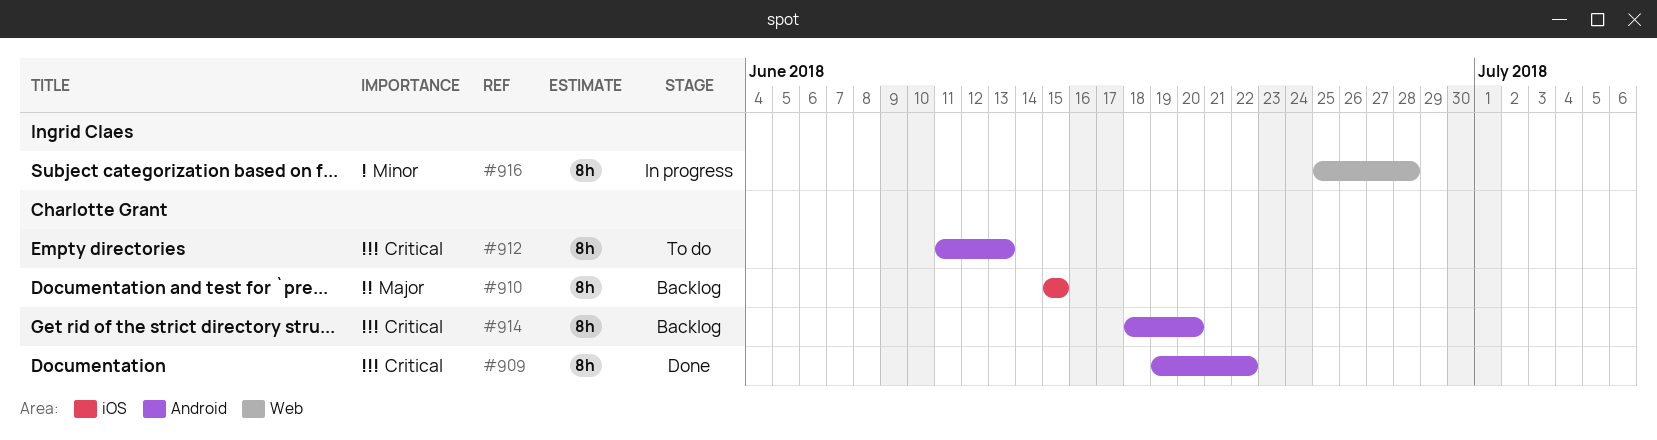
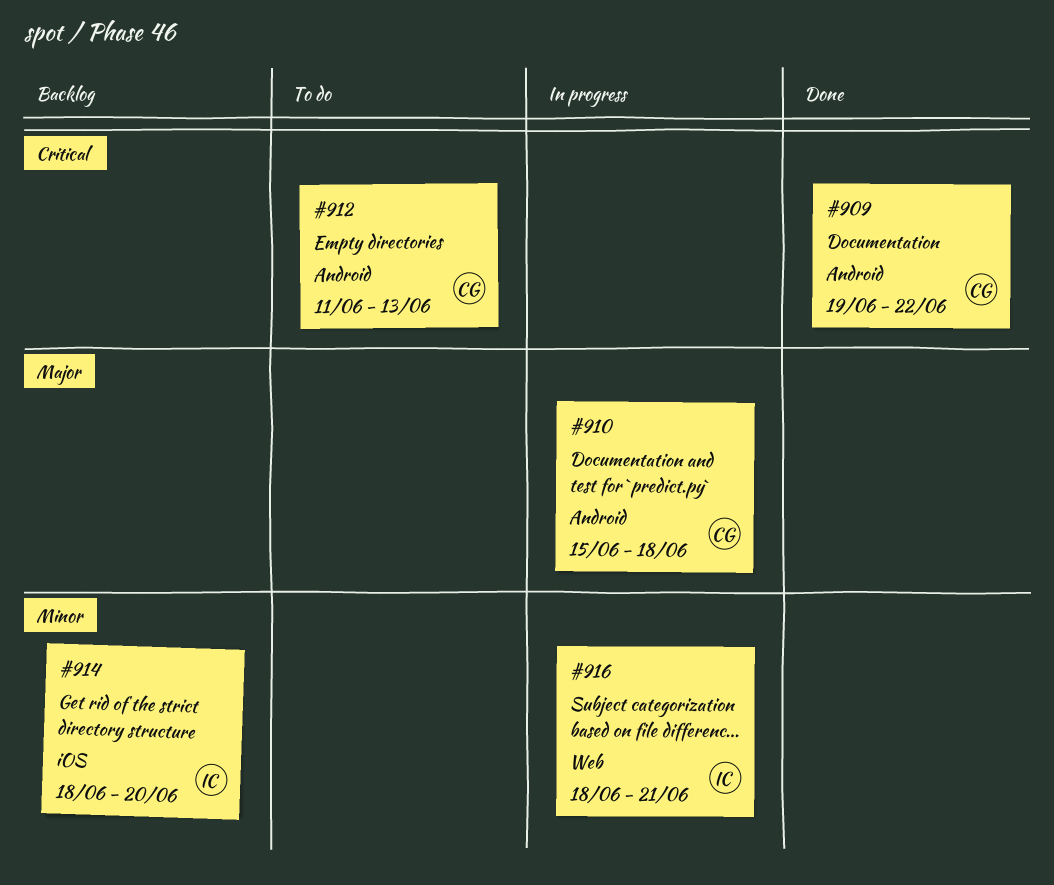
#910, status: Backlog -> In progress
#910, label: iOS -> Android
#910, due: Jun 15 -> Jun 18
#914, owner: Charlotte Grant -> Ingrid Claes
#914, priority: Critical -> Minor
#914, label: Android -> iOS
#916, start: Jun 25 -> Jun 18
#916, due: Jun 28 -> Jun 21

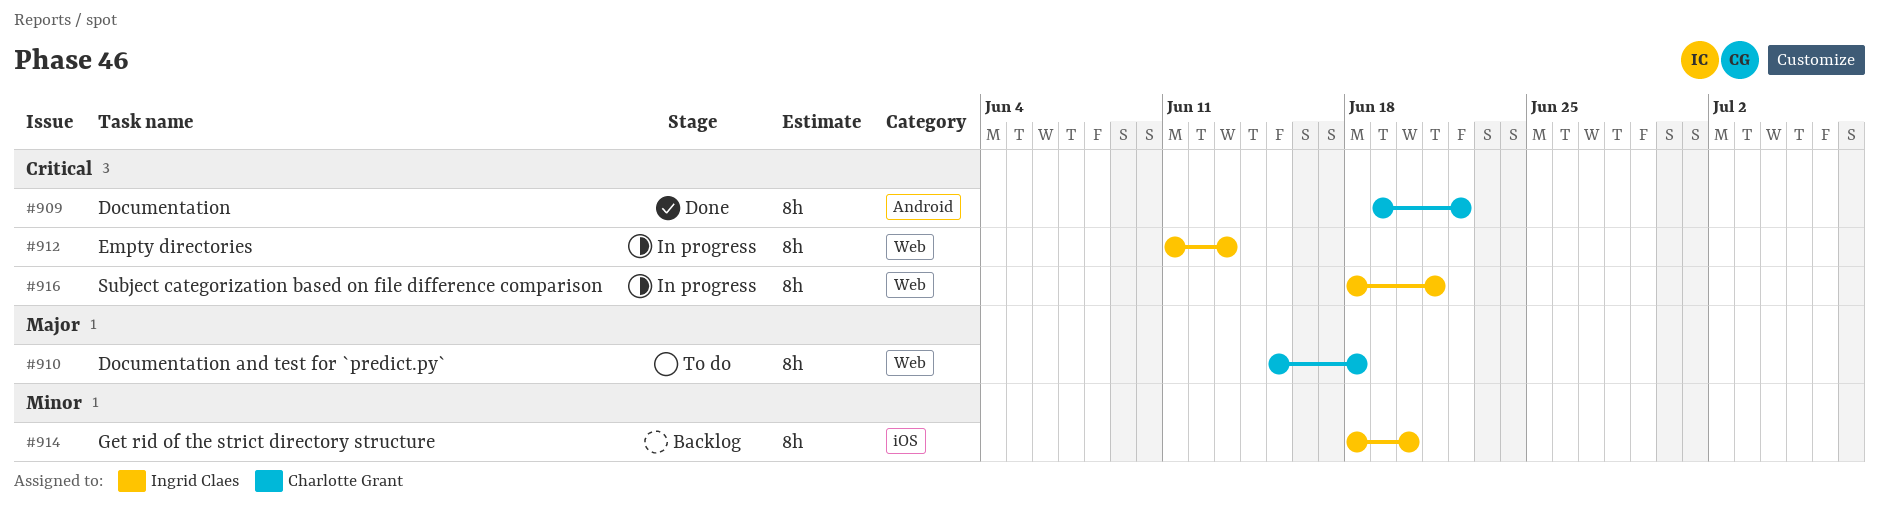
#910, status: In progress -> To do
#910, label: Android -> Web
#912, status: To do -> In progress
#912, owner: Charlotte Grant -> Ingrid Claes
#912, label: Android -> Web
#916, priority: Minor -> Critical

